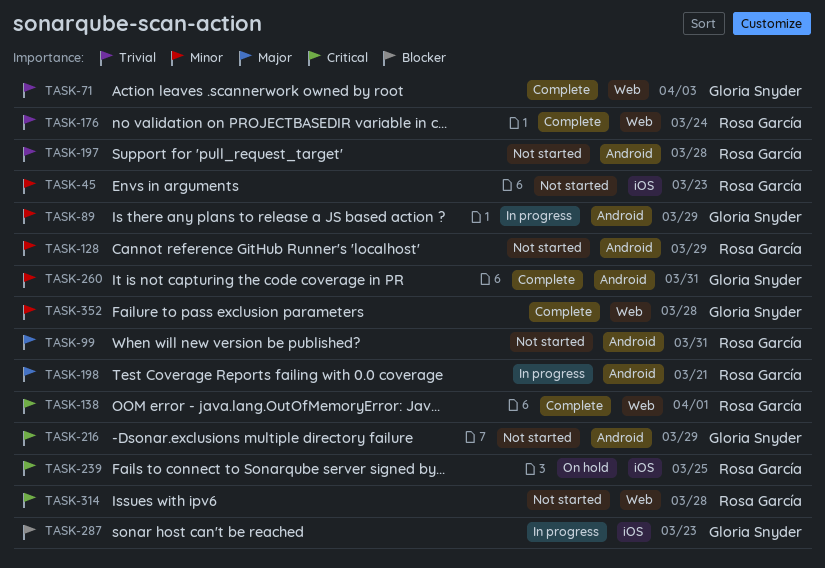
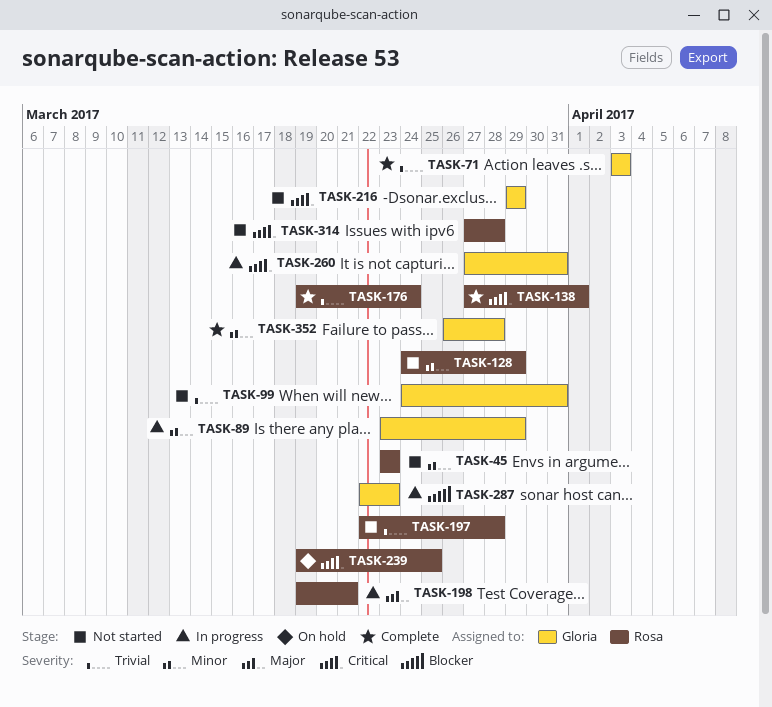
TASK-99, owner: Rosa García -> Gloria Snyder
TASK-99, priority: Major -> Trivial
TASK-260, status: Complete -> In progress
TASK-260, priority: Minor -> Critical

